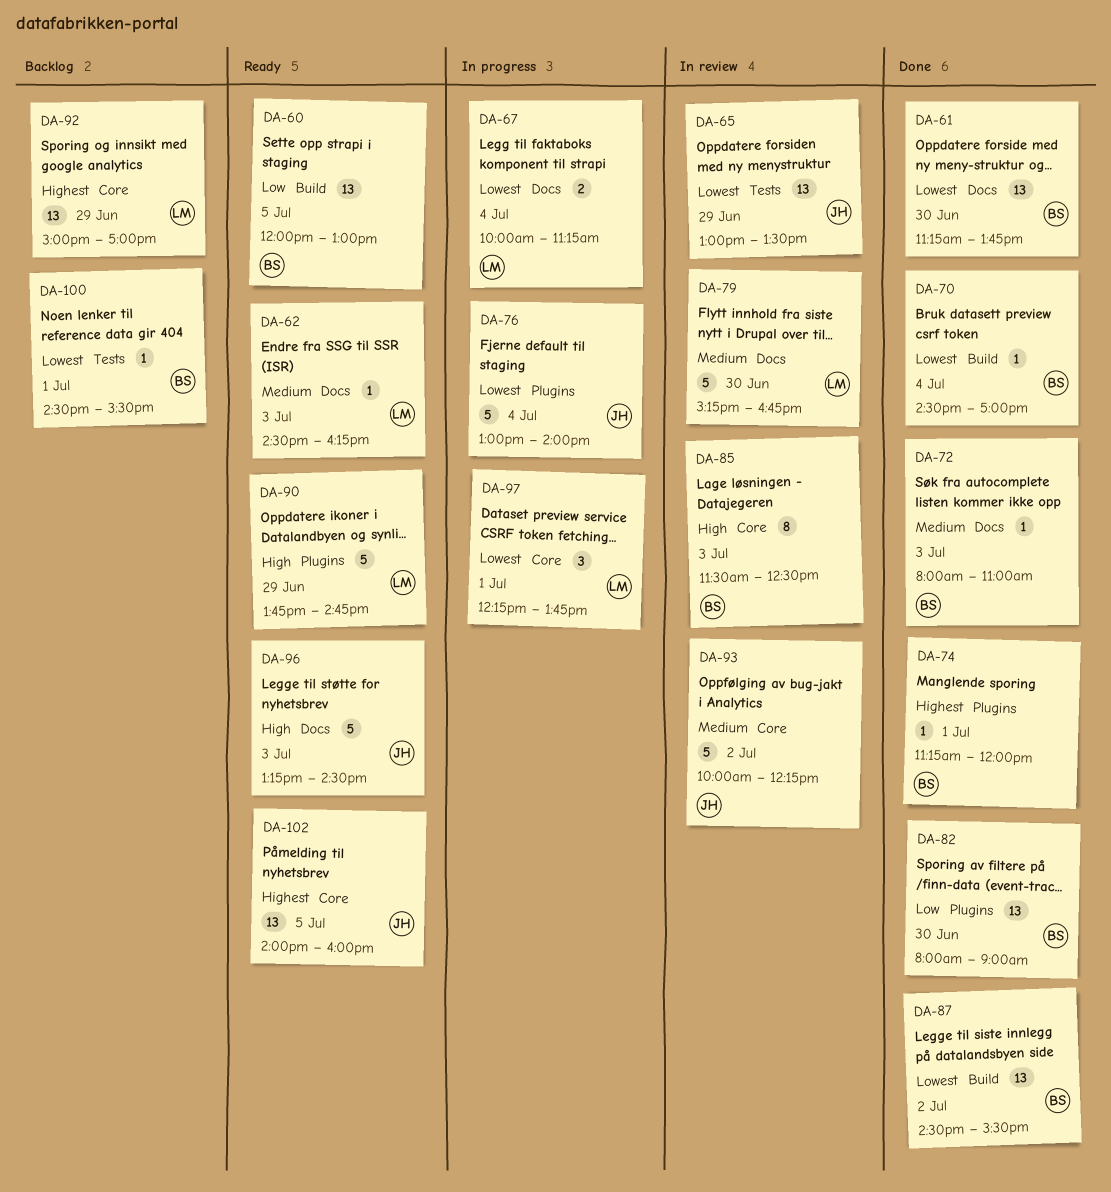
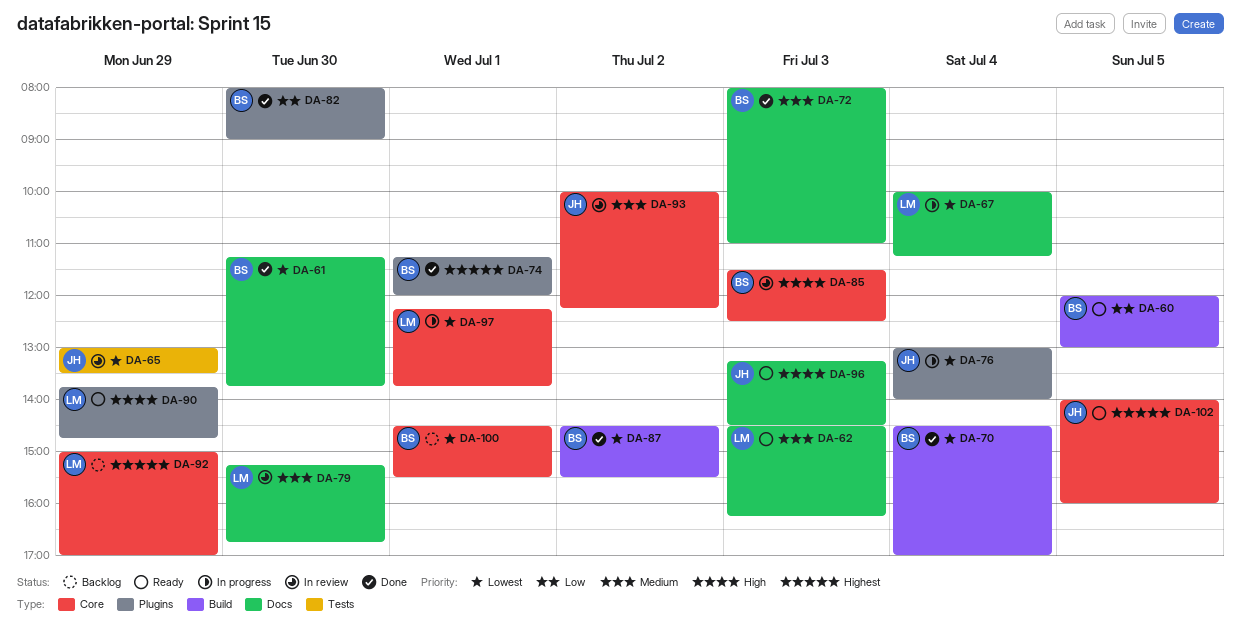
DA-100, label: Tests -> Core

